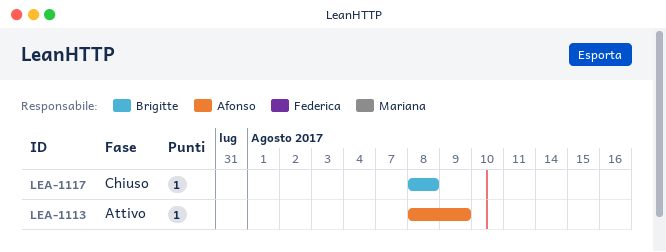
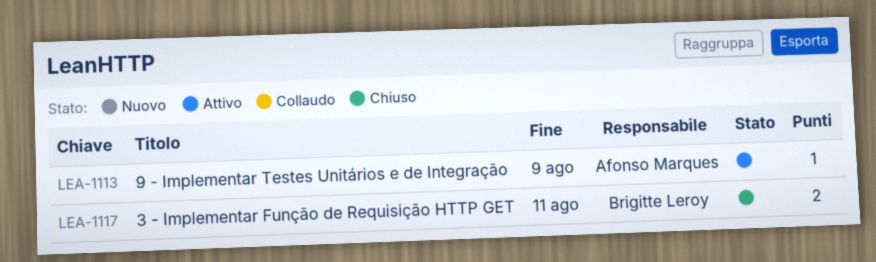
LEA-1117, estimate: 1 -> 2
LEA-1117, due: Aug 8 -> Aug 11

